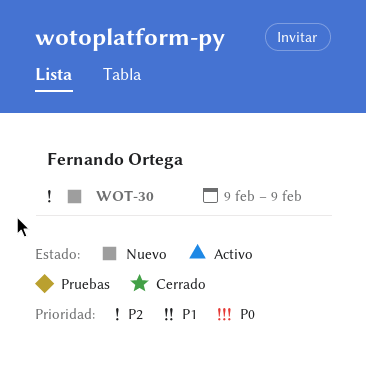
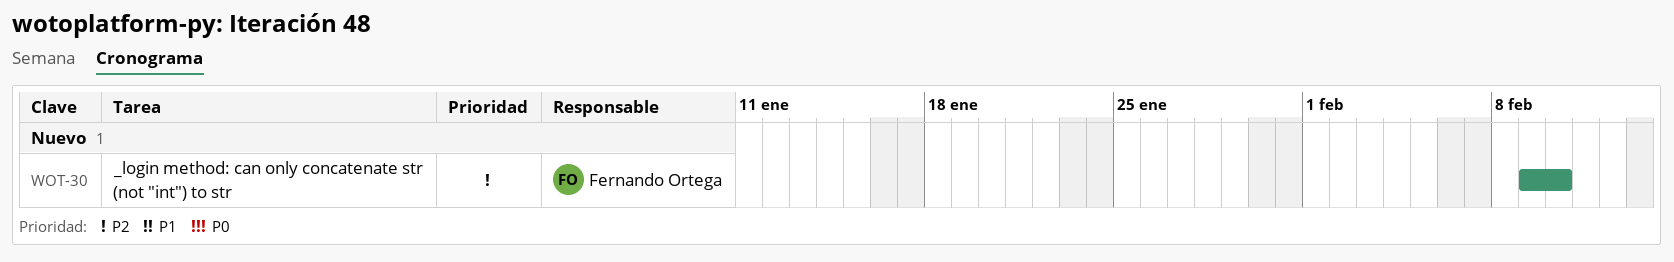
WOT-30, due: Feb 9 -> Feb 10

